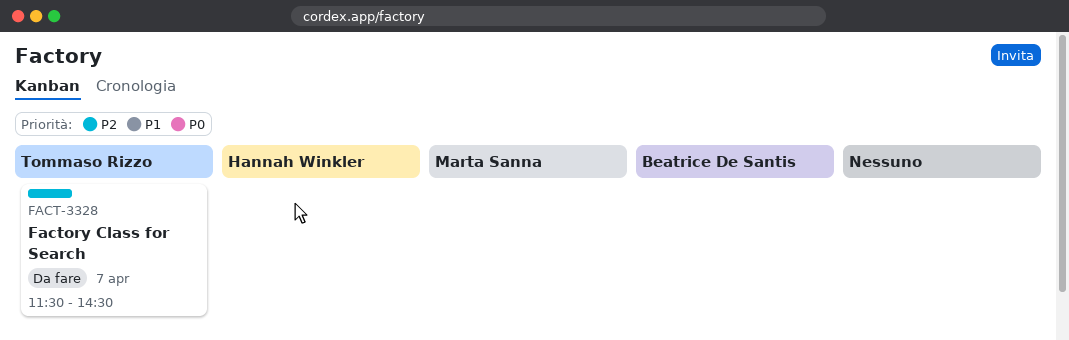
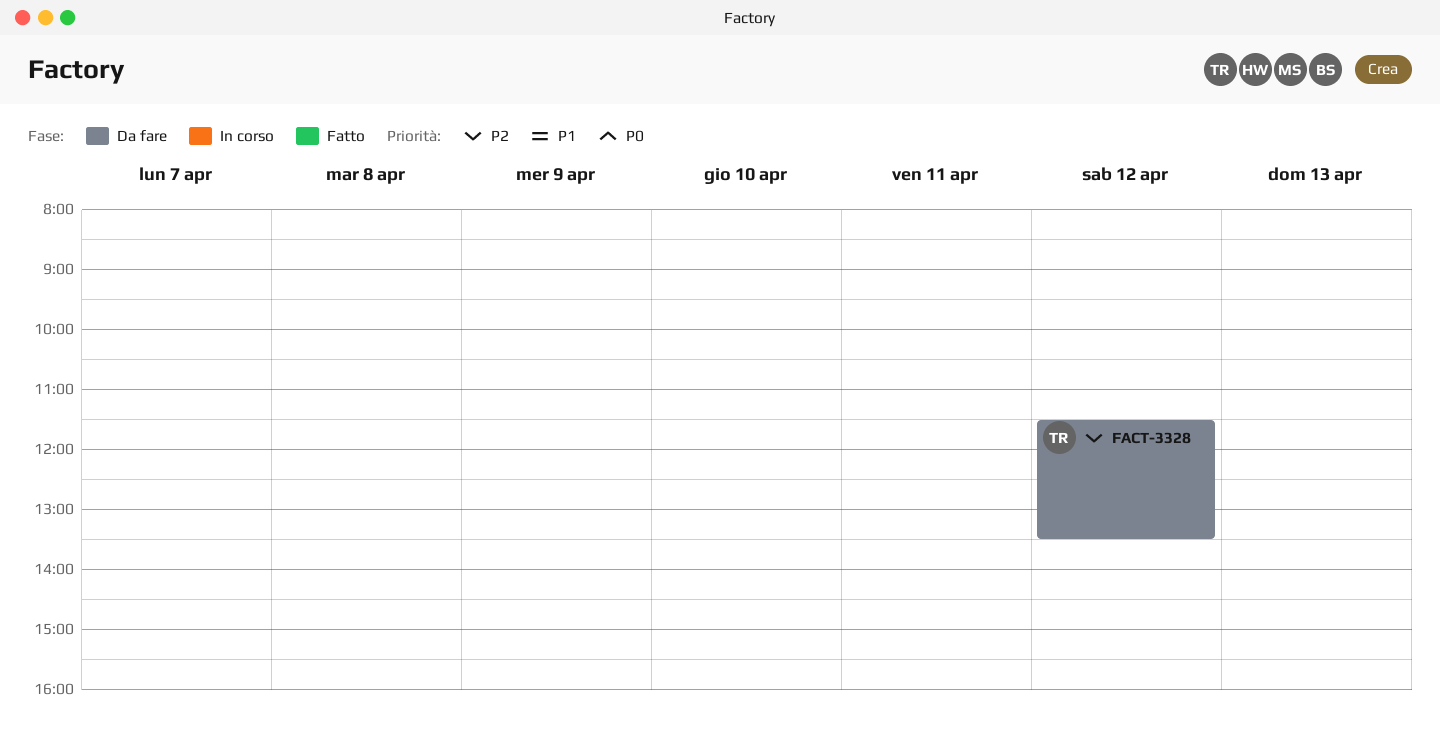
FACT-3328, day: Apr 7 -> Apr 12
FACT-3328, ends: 14:30 -> 13:30

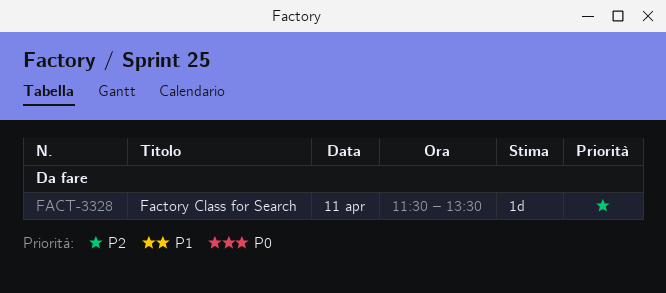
FACT-3328, day: Apr 12 -> Apr 11

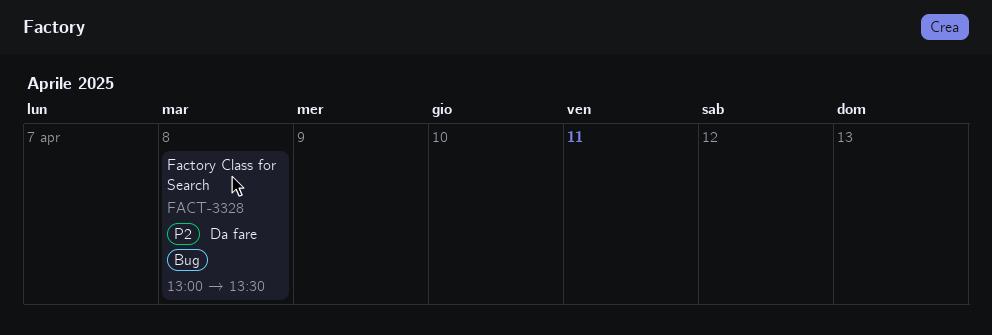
FACT-3328, day: Apr 11 -> Apr 8
FACT-3328, begins: 11:30 -> 13:00

